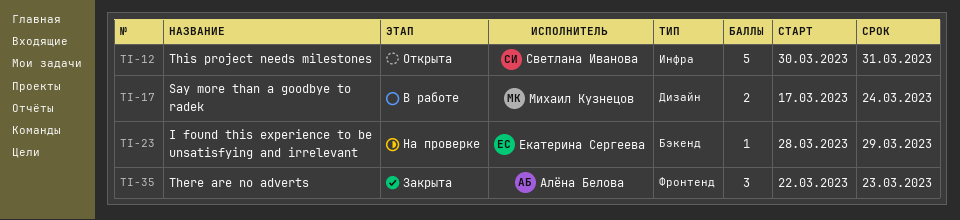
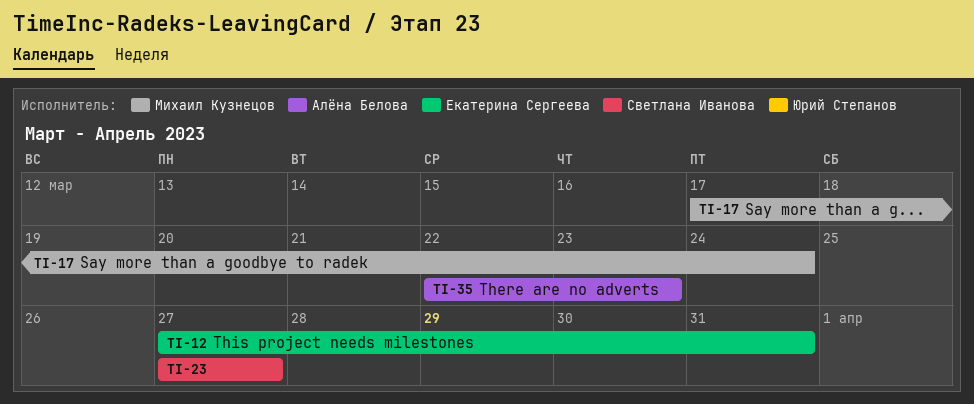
TI-12, owner: Светлана Иванова -> Екатерина Сергеева
TI-12, start: Mar 30 -> Mar 27
TI-23, owner: Екатерина Сергеева -> Светлана Иванова
TI-23, start: Mar 28 -> Mar 27
TI-23, due: Mar 29 -> Mar 27

